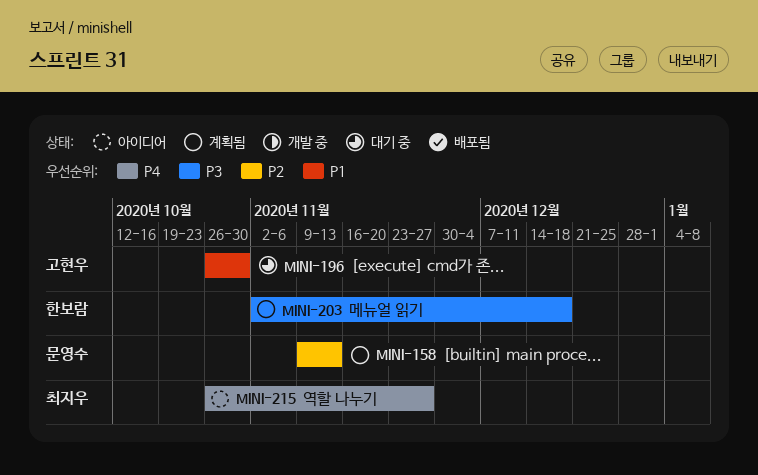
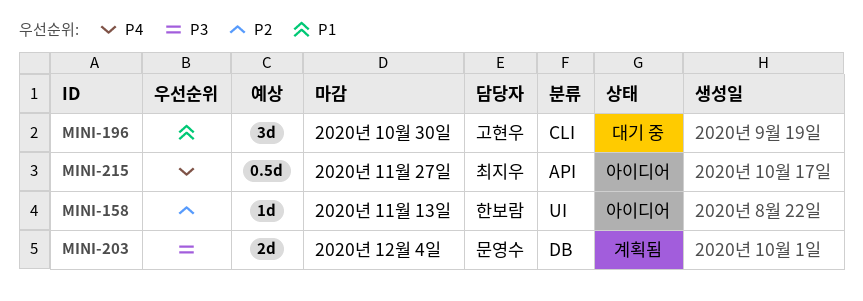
MINI-158, status: 계획됨 -> 아이디어
MINI-158, owner: 문영수 -> 한보람
MINI-203, owner: 한보람 -> 문영수
MINI-203, due: Dec 18 -> Dec 4

